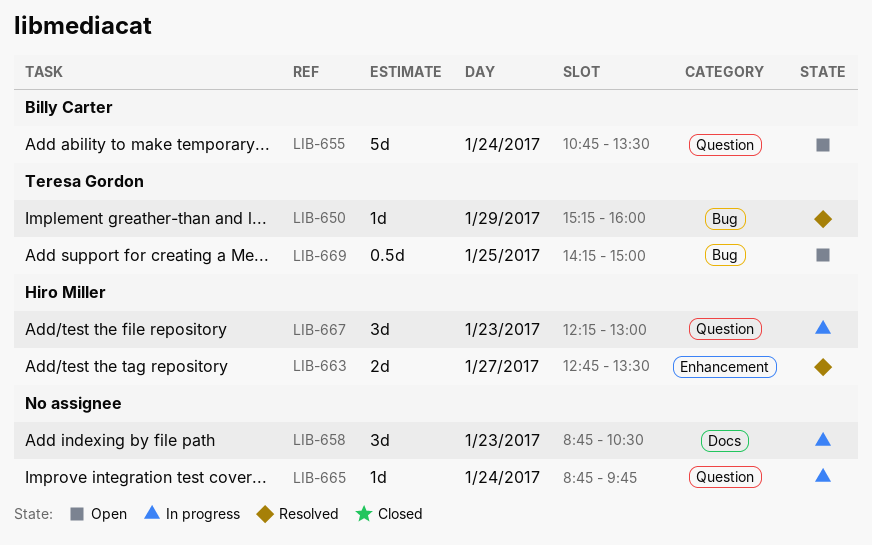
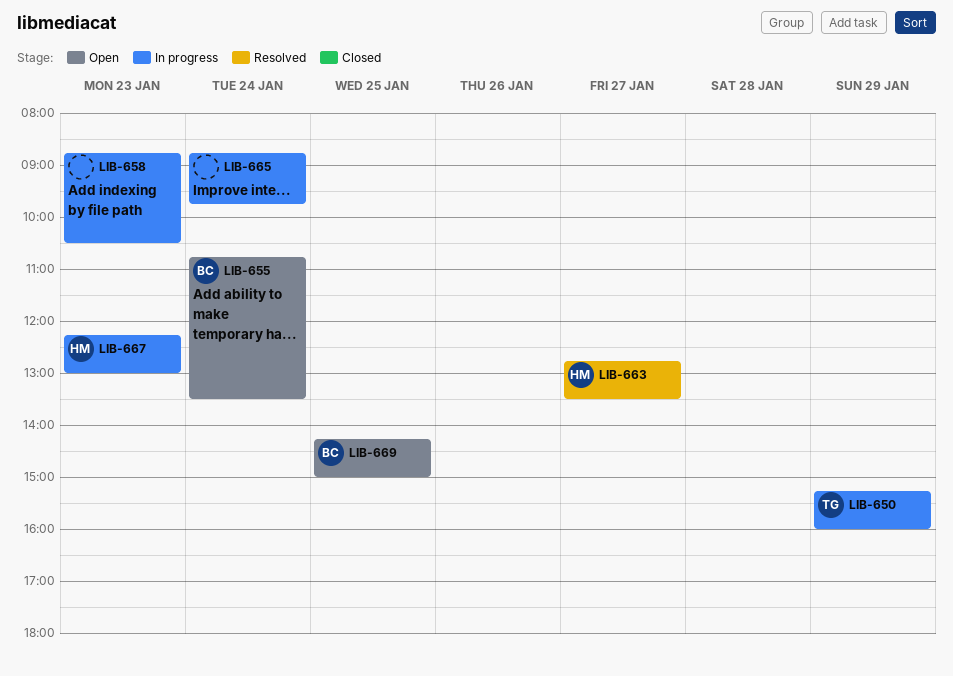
LIB-650, status: Resolved -> In progress
LIB-669, owner: Teresa Gordon -> Billy Carter

